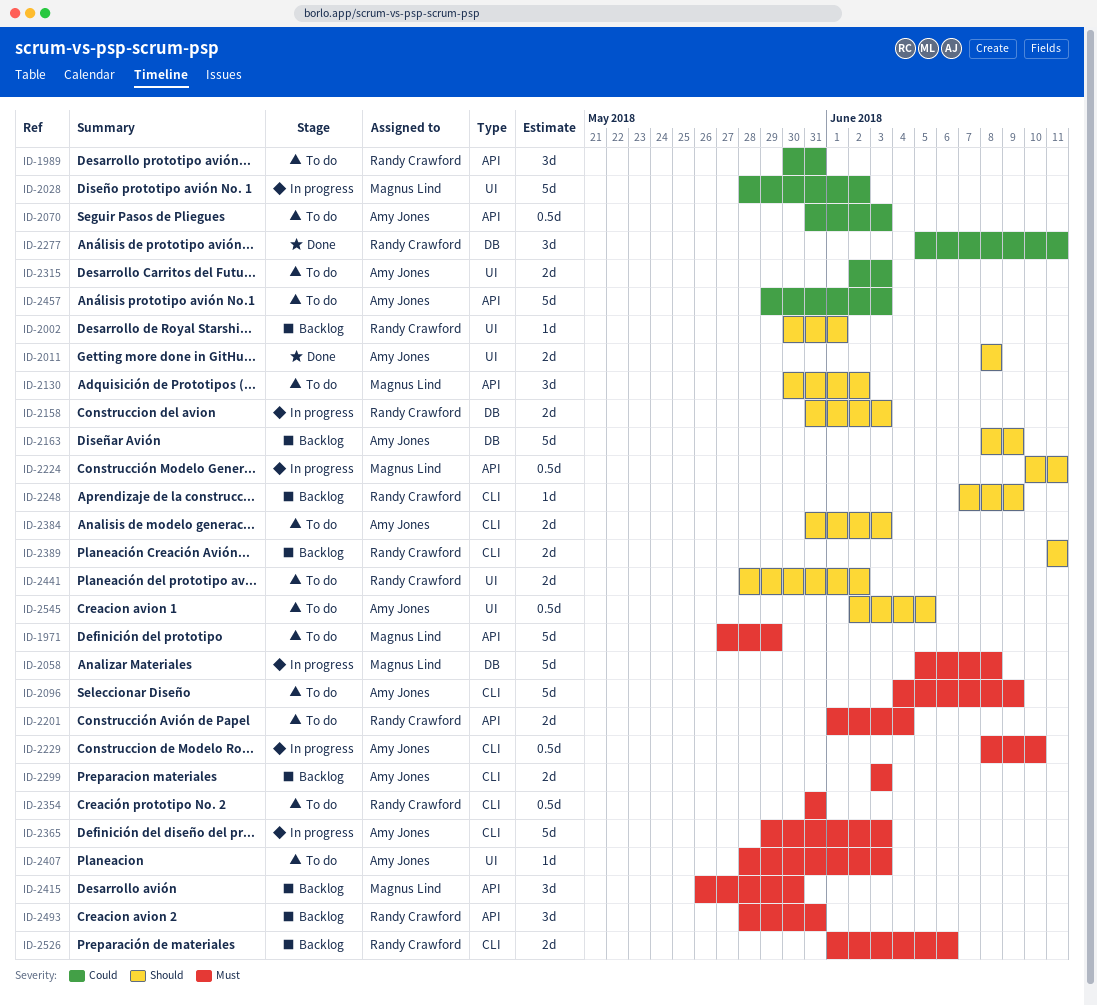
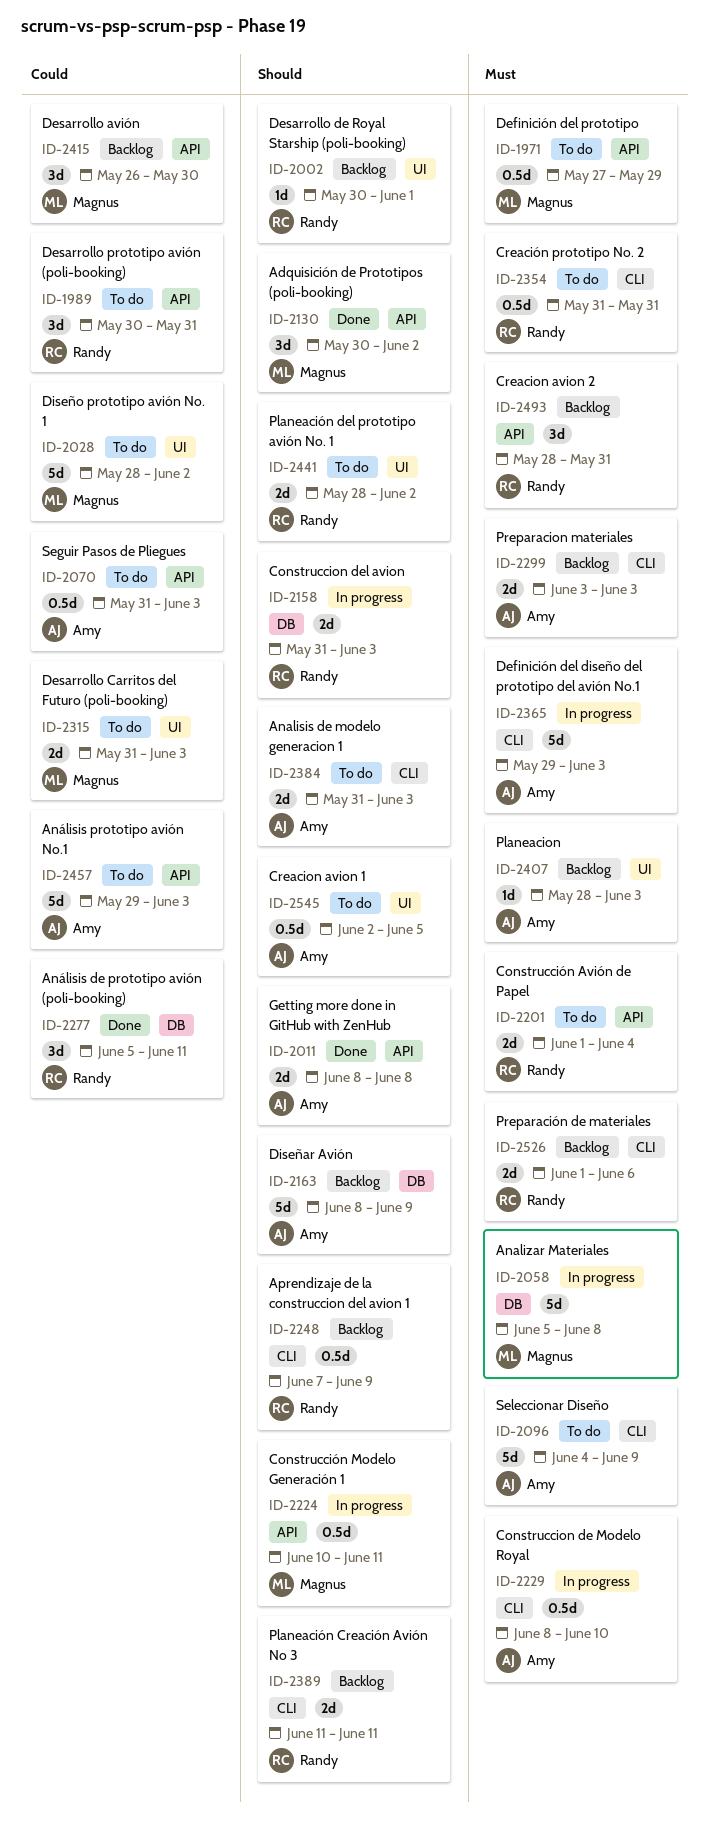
ID-1971, estimate: 5d -> 0.5d
ID-2011, label: UI -> API
ID-2028, status: In progress -> To do
ID-2130, status: To do -> Done
ID-2248, estimate: 1d -> 0.5d
ID-2315, owner: Amy Jones -> Magnus Lind
ID-2315, start: Jun 2 -> May 31
ID-2407, status: To do -> Backlog
ID-2415, priority: Must -> Could

